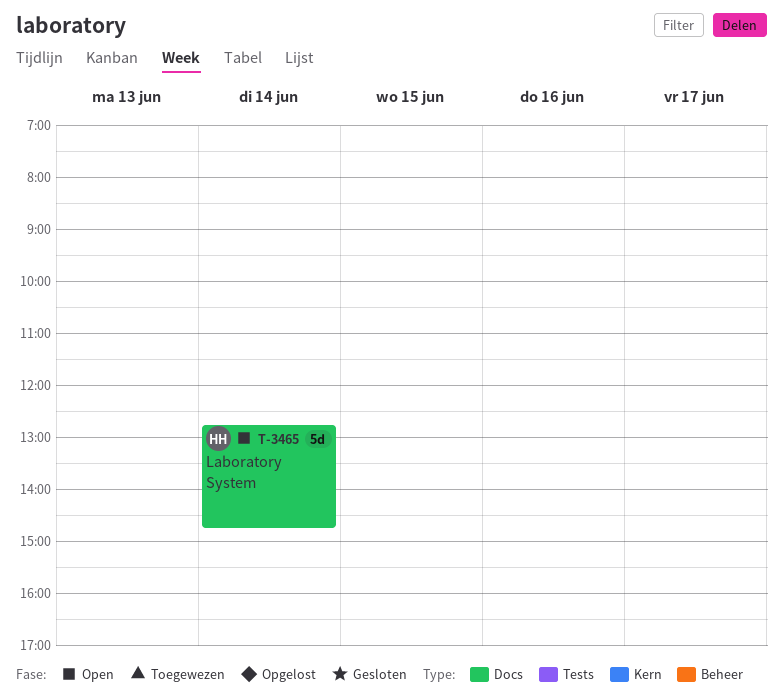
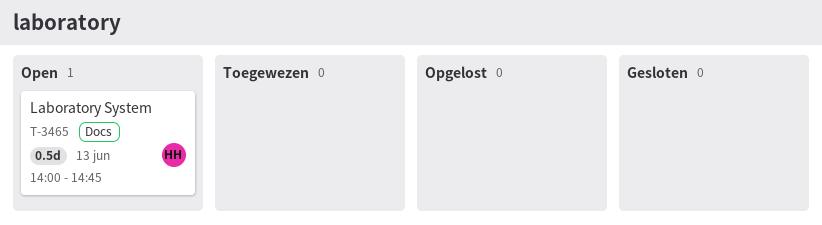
T-3465, estimate: 5d -> 0.5d
T-3465, day: Jun 14 -> Jun 13
T-3465, begins: 12:45 -> 14:00

